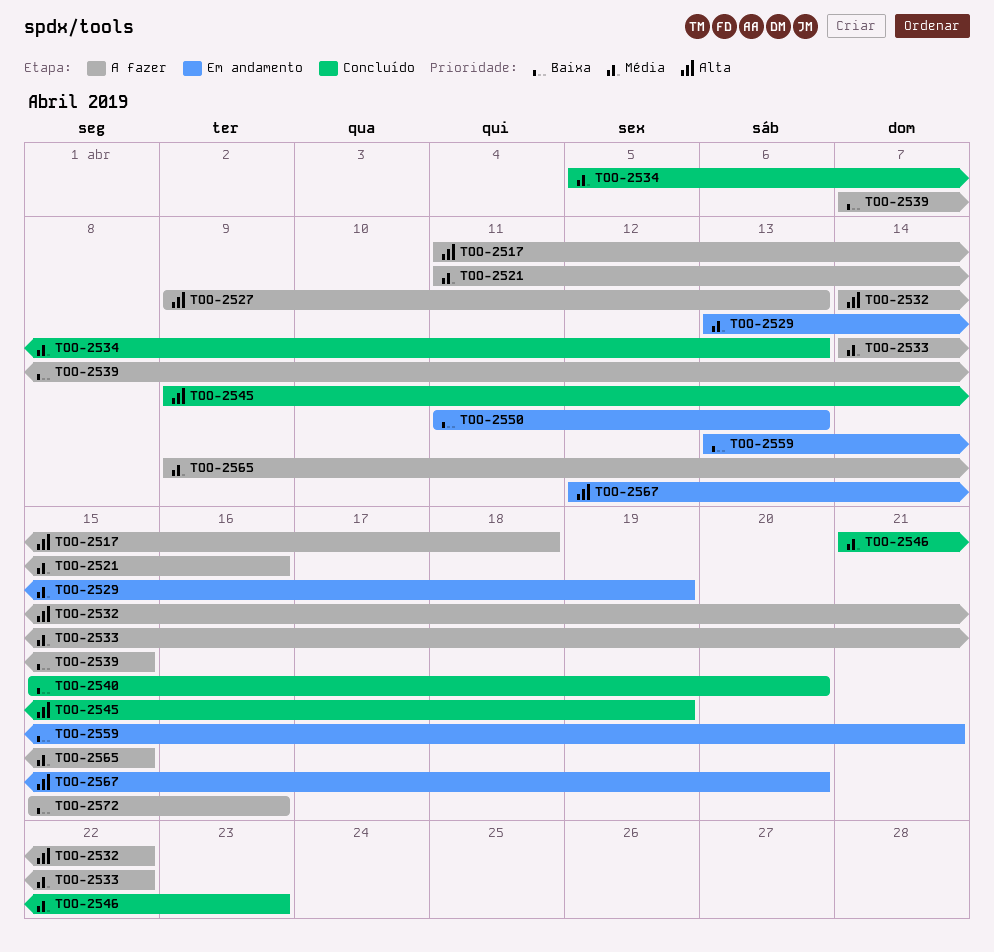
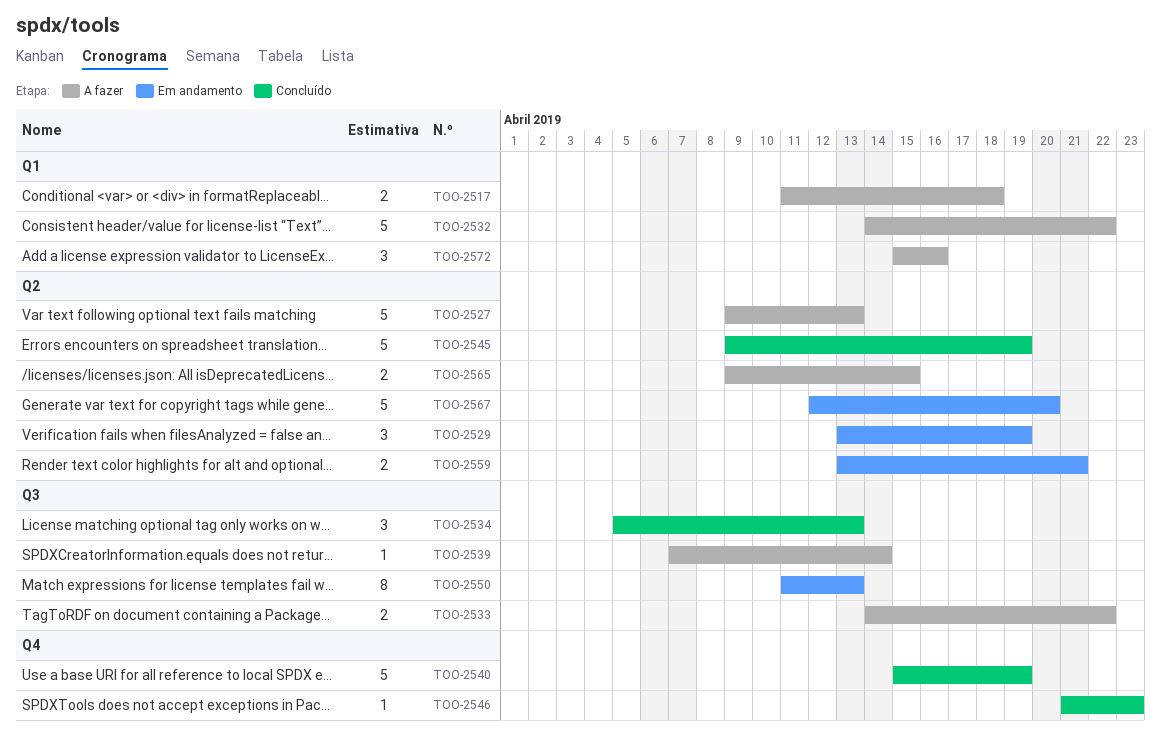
TOO-2521: present -> none
TOO-2539, due: Apr 15 -> Apr 14
TOO-2540, due: Apr 20 -> Apr 19

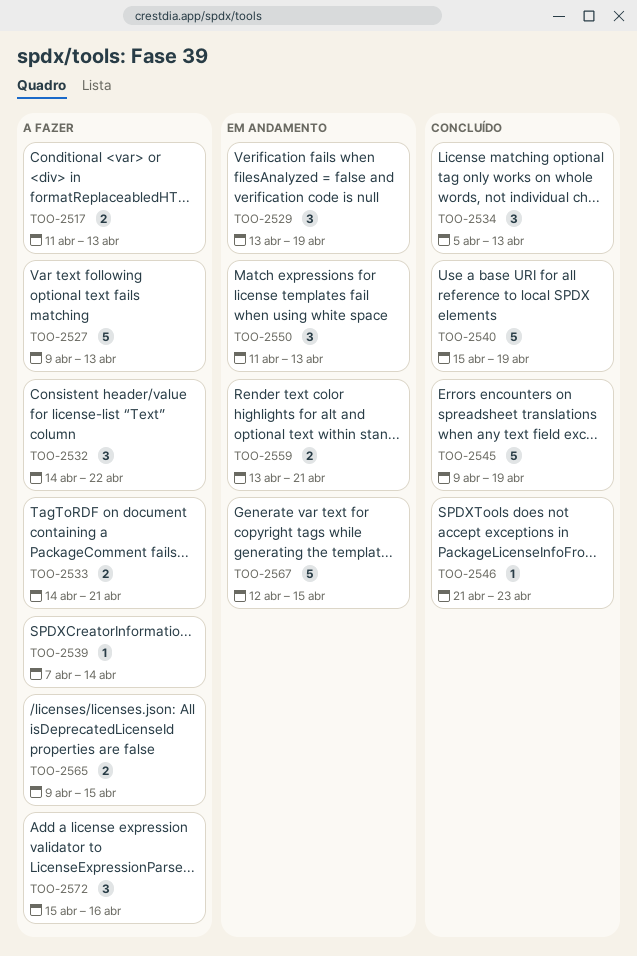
TOO-2517, due: Apr 18 -> Apr 13
TOO-2532, estimate: 5 -> 3
TOO-2533, due: Apr 22 -> Apr 21
TOO-2550, estimate: 8 -> 3
TOO-2567, due: Apr 20 -> Apr 15

